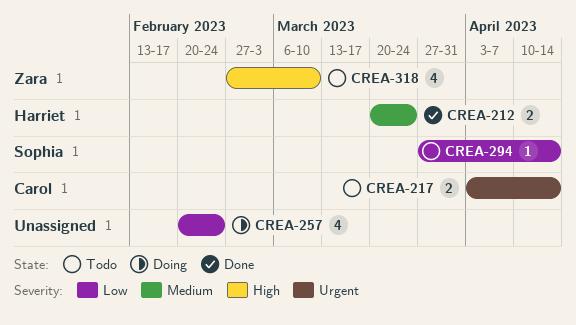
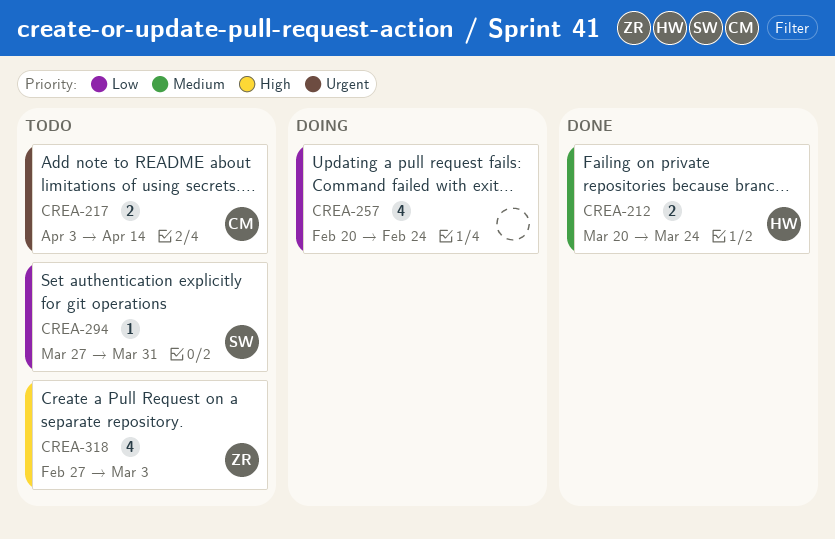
CREA-294, due: Apr 14 -> Mar 31
CREA-318, due: Mar 10 -> Mar 3

